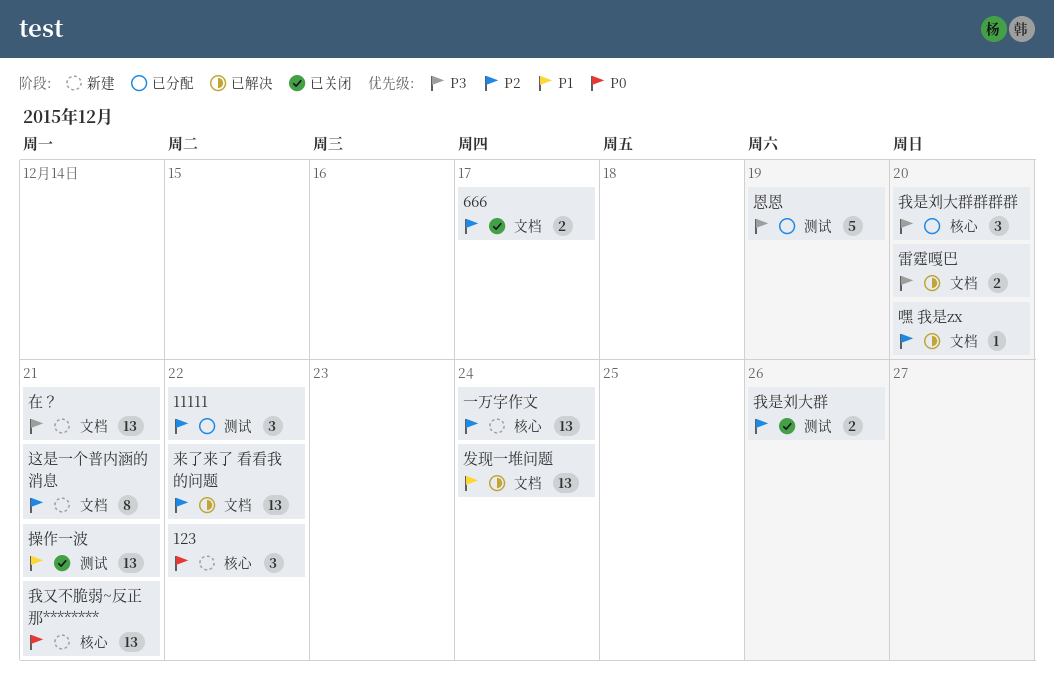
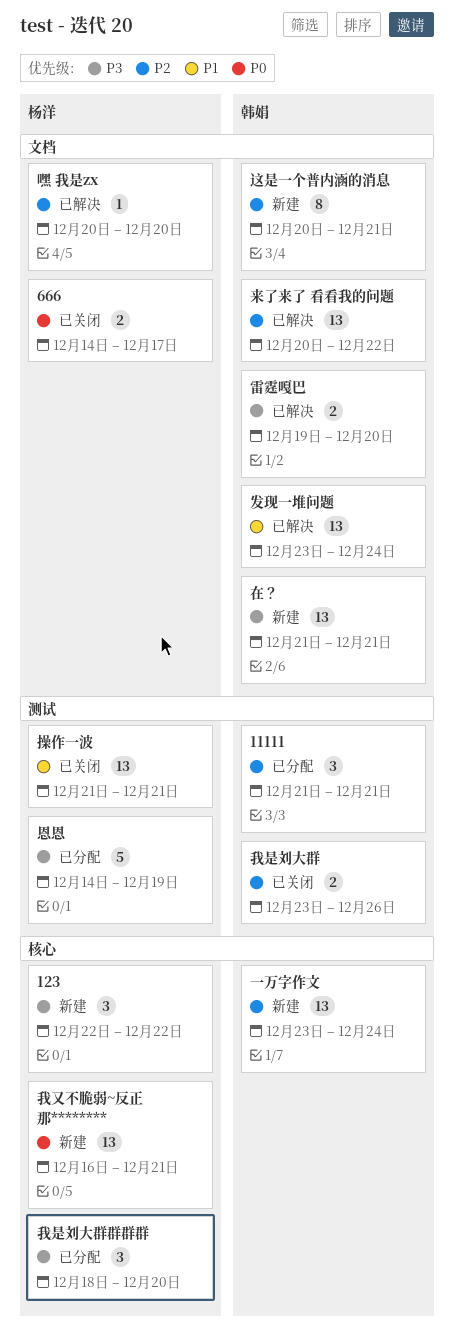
11111, due: Dec 22 -> Dec 21
123, priority: P0 -> P3
666, priority: P2 -> P0

